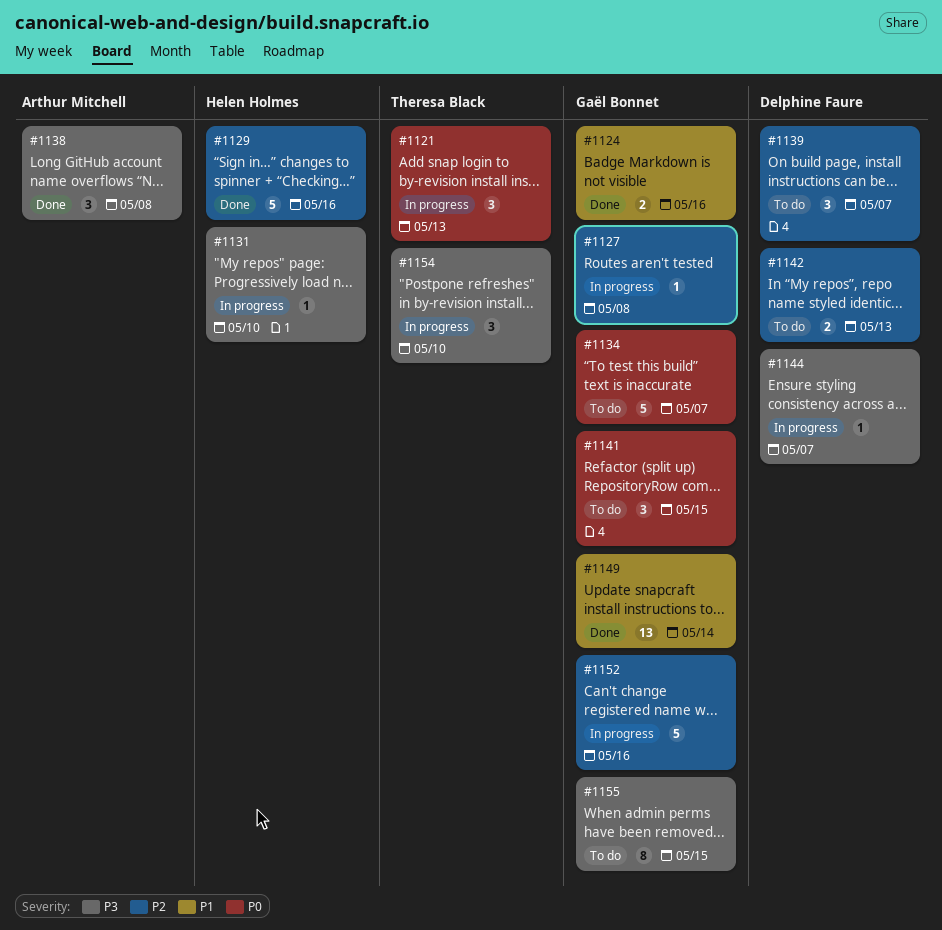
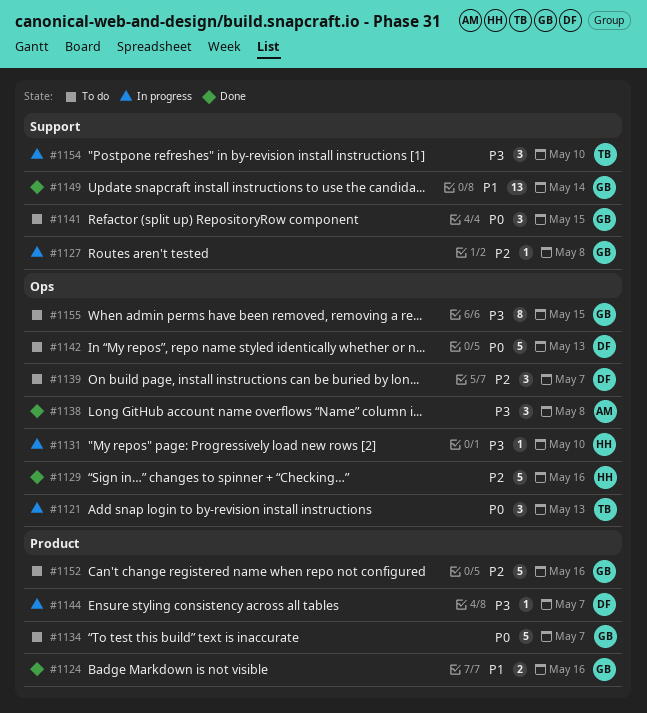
#1142, priority: P2 -> P0
#1142, estimate: 2 -> 5
#1152, status: In progress -> To do

